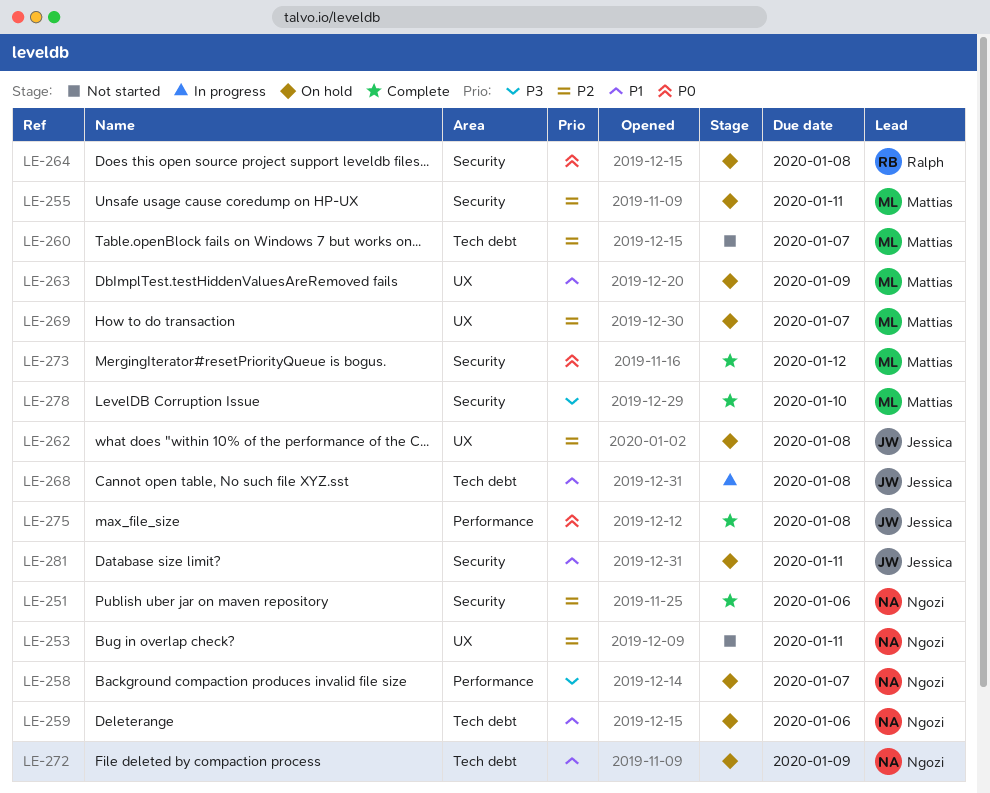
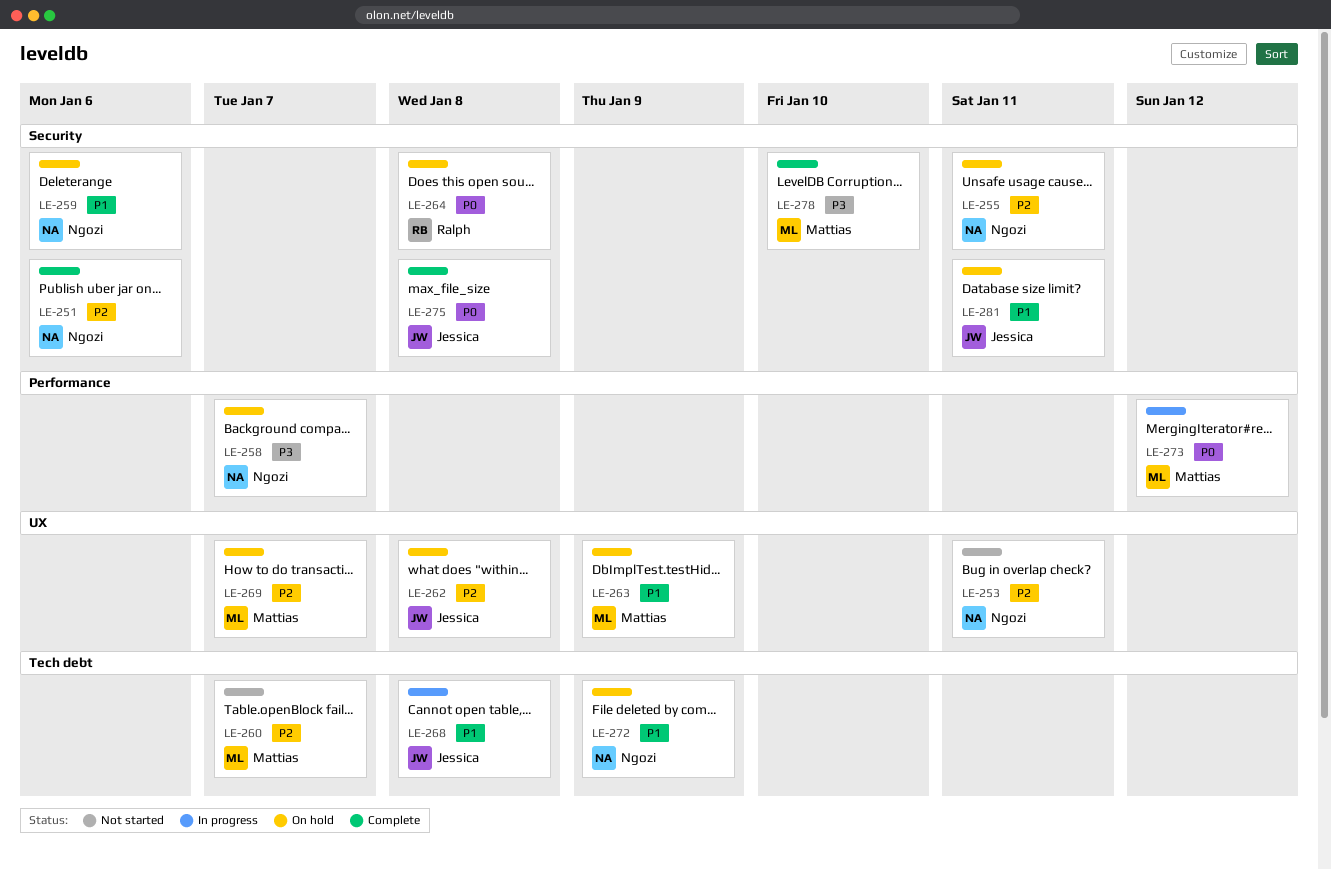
LE-255, owner: Mattias -> Ngozi
LE-259, label: Tech debt -> Security
LE-273, status: Complete -> In progress
LE-273, label: Security -> Performance
LE-275, label: Performance -> Security

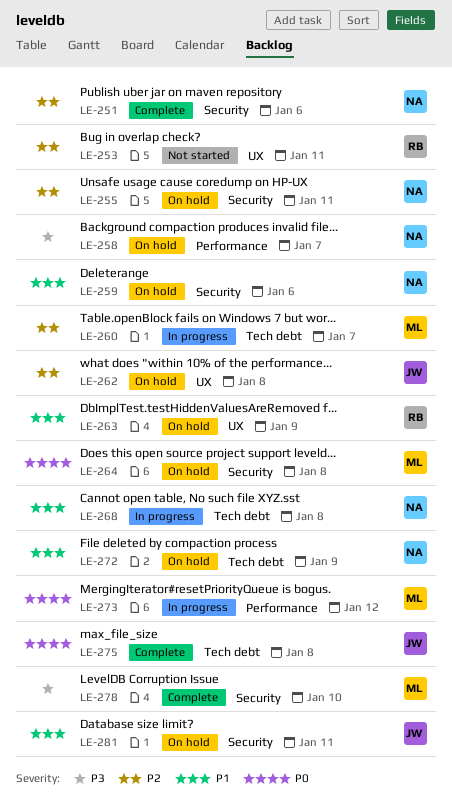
LE-253, owner: Ngozi -> Ralph
LE-260, status: Not started -> In progress
LE-263, owner: Mattias -> Ralph
LE-264, owner: Ralph -> Mattias
LE-268, owner: Jessica -> Ngozi
LE-269: present -> none
LE-275, label: Security -> Tech debt

